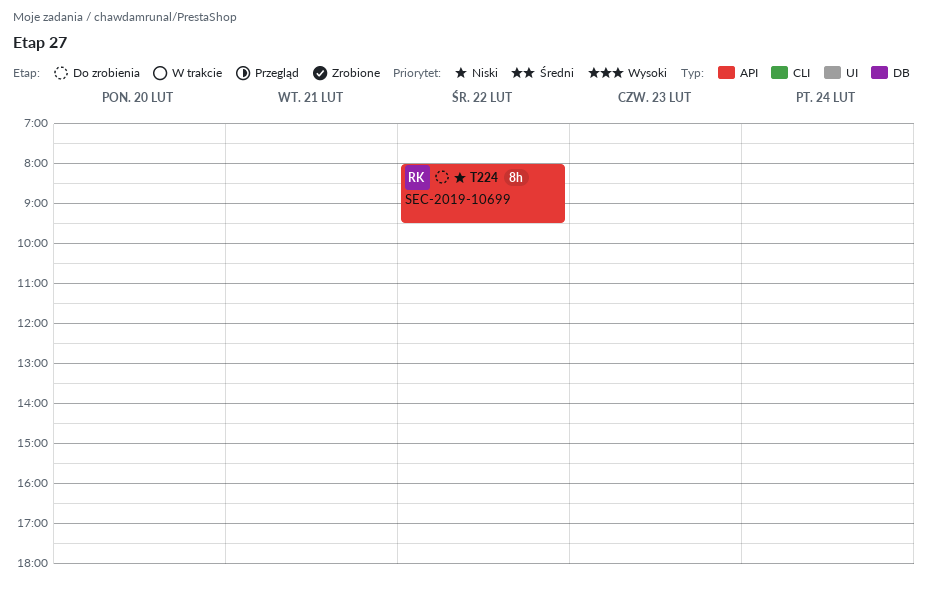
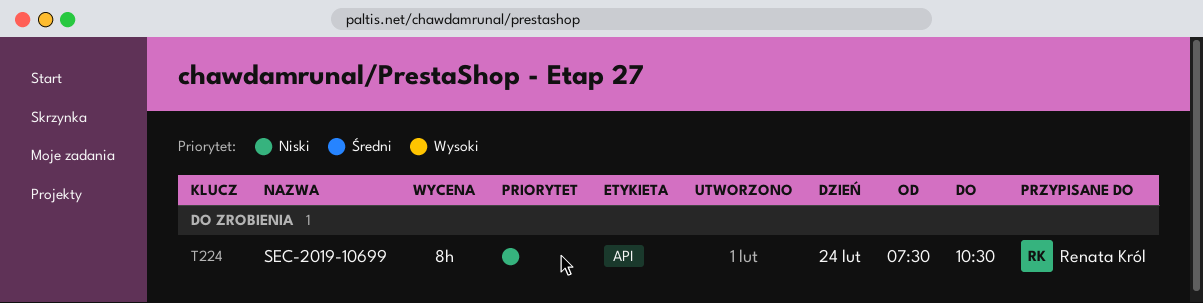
T224, day: Feb 22 -> Feb 24
T224, begins: 08:00 -> 07:30
T224, ends: 09:30 -> 10:30

